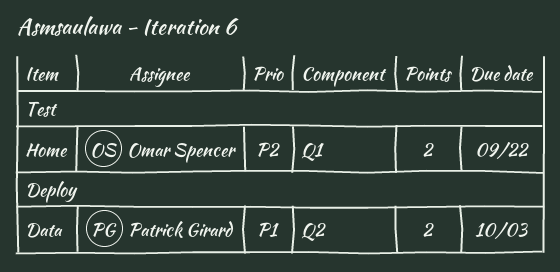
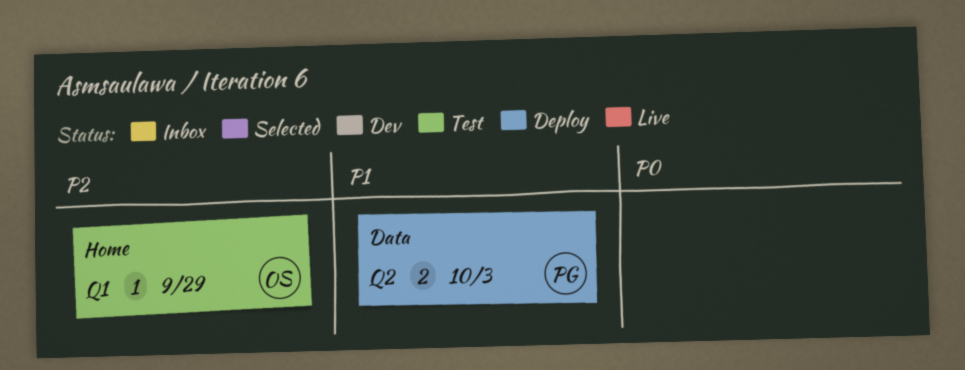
Home, estimate: 2 -> 1
Home, due: Sep 22 -> Sep 29

